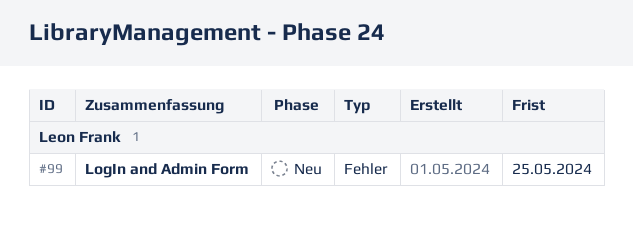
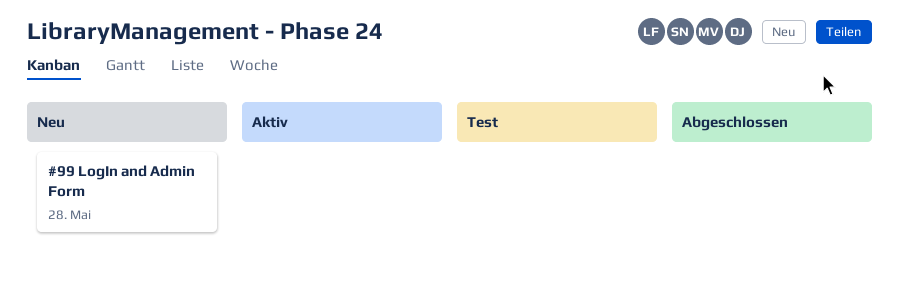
#99, due: May 25 -> May 28

